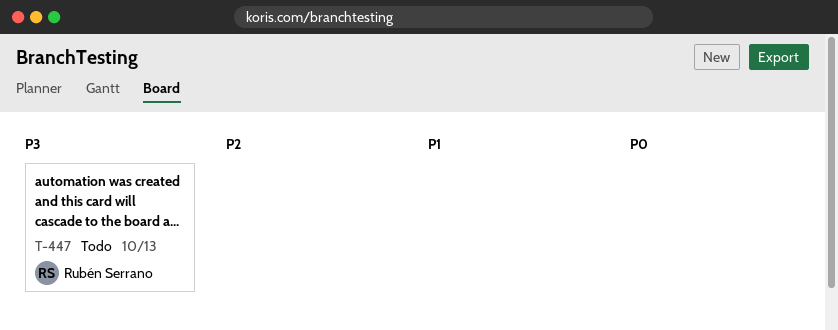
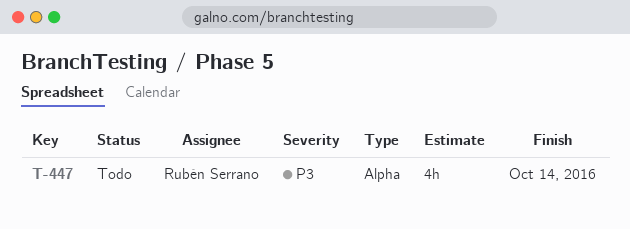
T-447, due: Oct 13 -> Oct 14

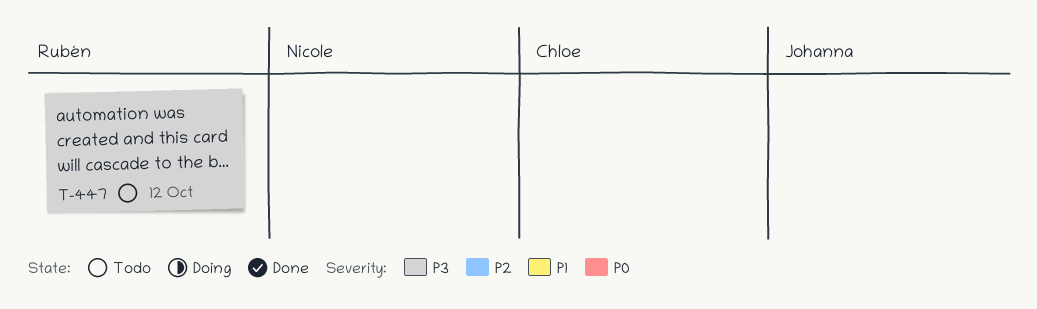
T-447, due: Oct 14 -> Oct 12

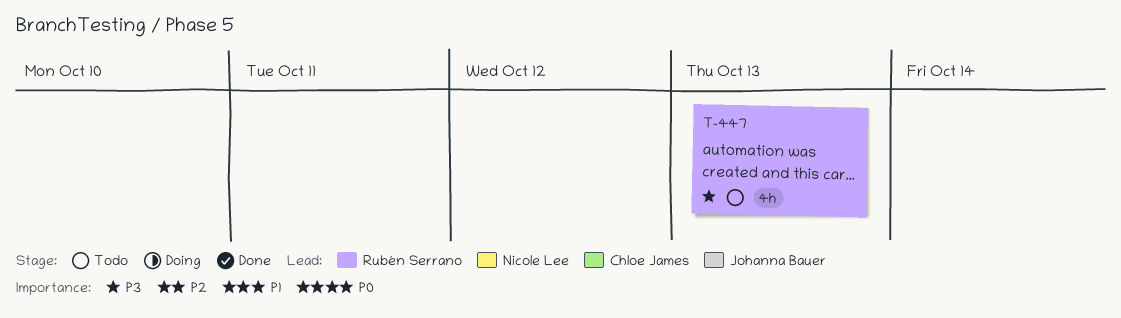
T-447, due: Oct 12 -> Oct 13

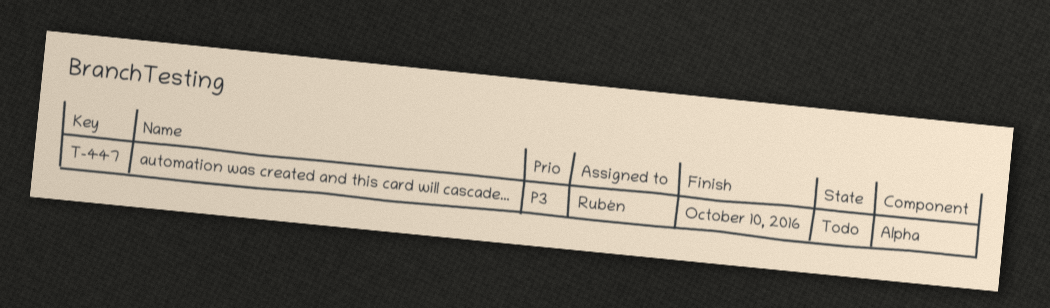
T-447, due: Oct 13 -> Oct 10

